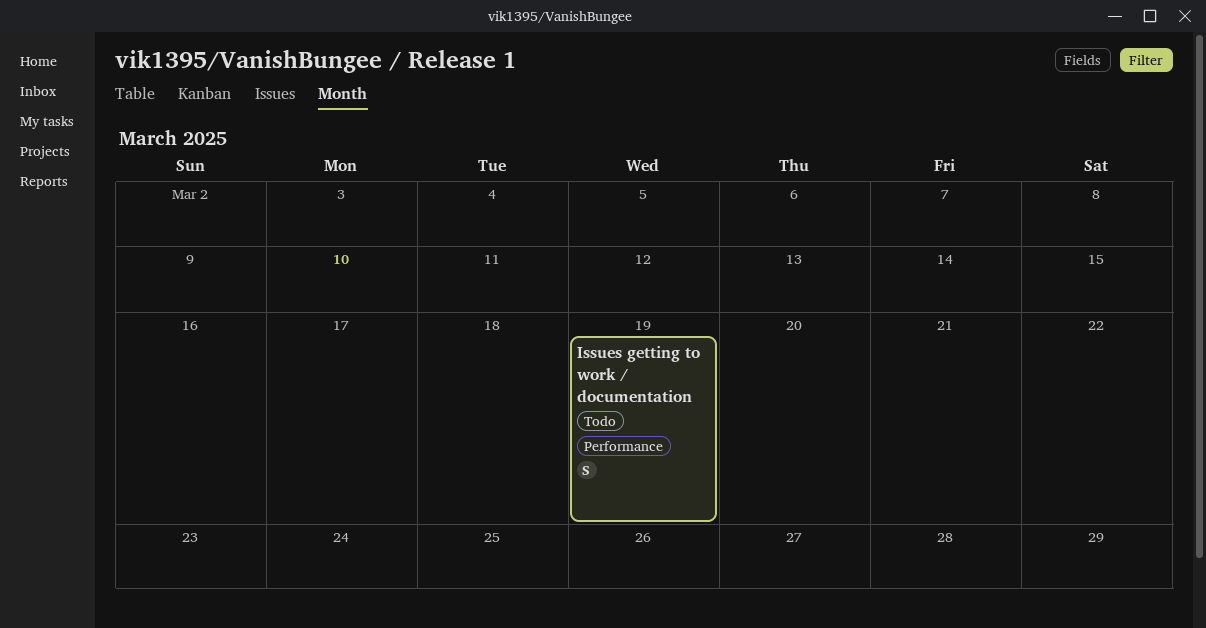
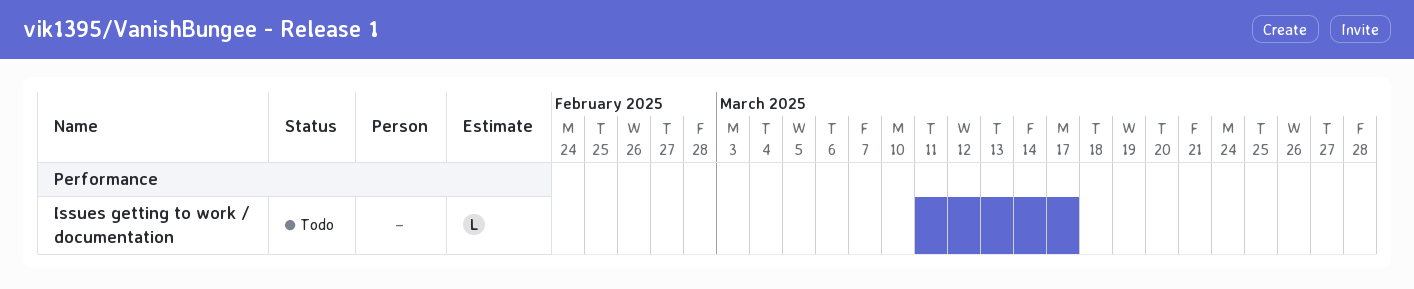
Issues getting to work / documentation, estimate: S -> L
Issues getting to work / documentation, due: Mar 19 -> Mar 17

